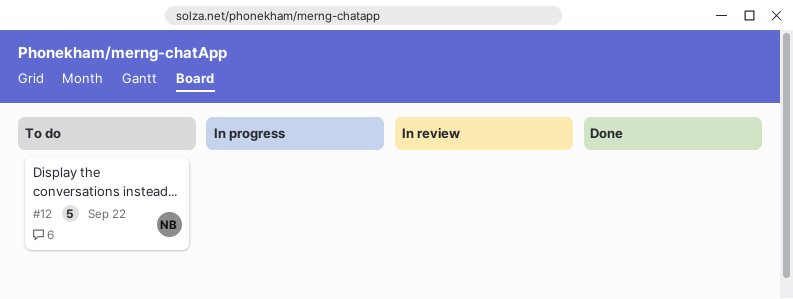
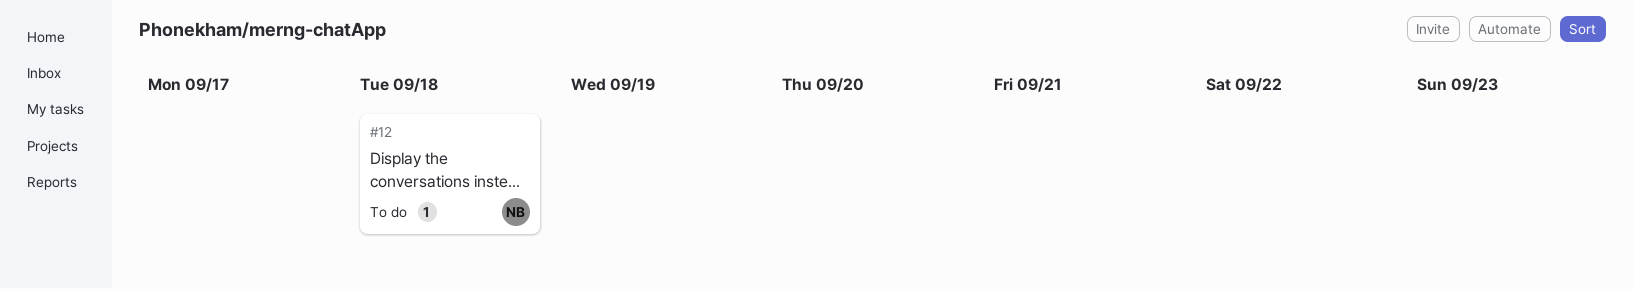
#12, estimate: 5 -> 1
#12, due: Sep 22 -> Sep 18

